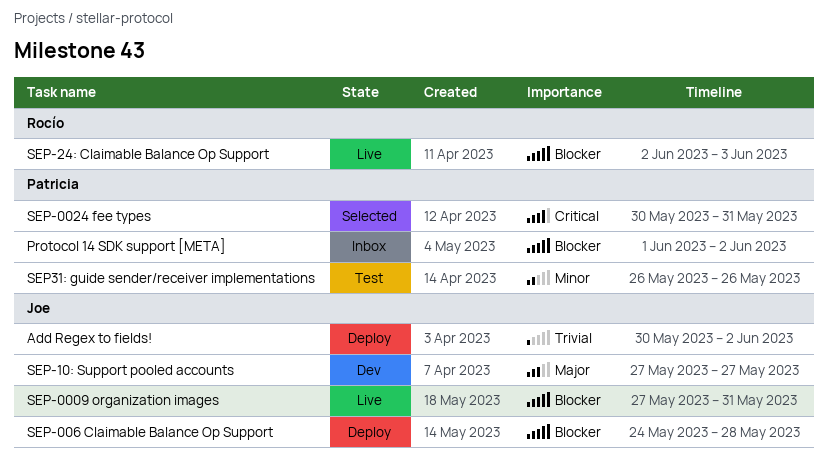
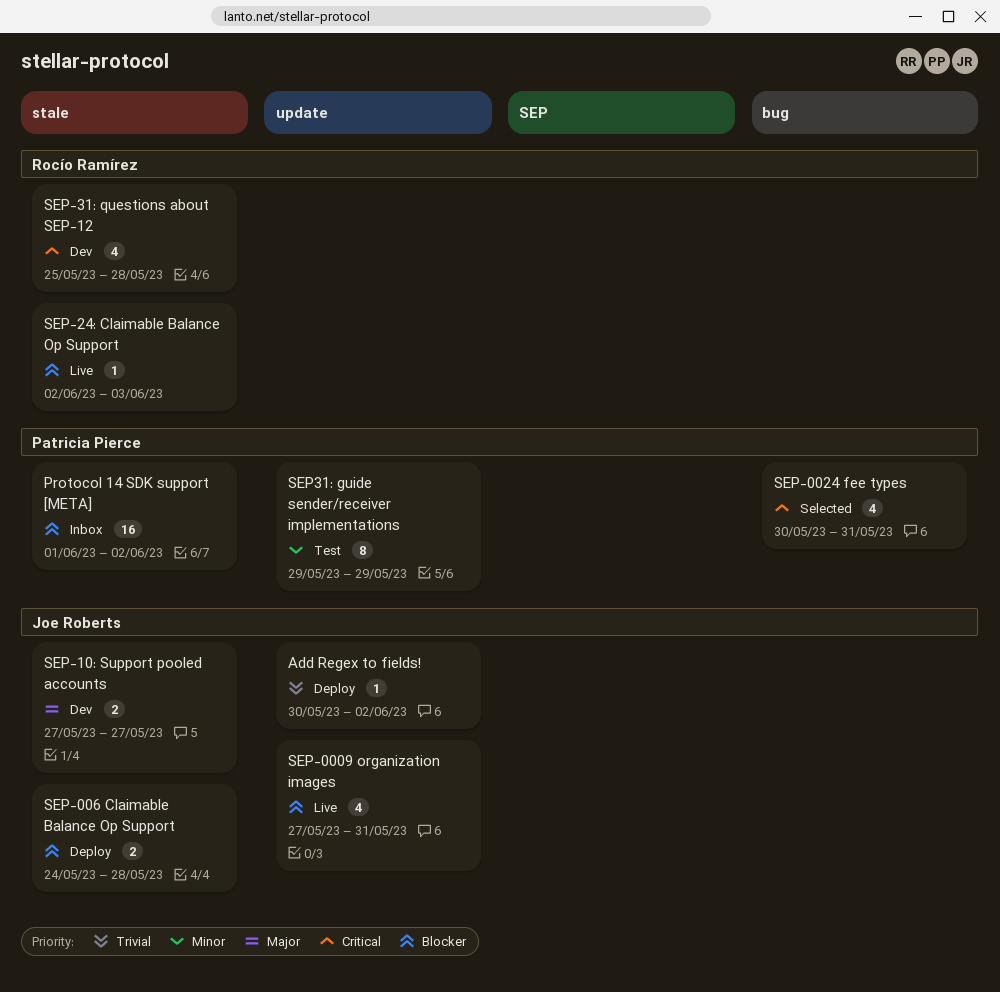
SEP-31: questions about SEP-12: none -> present
SEP31: guide sender/receiver implementations, start: May 26 -> May 29
SEP31: guide sender/receiver implementations, due: May 26 -> May 29

